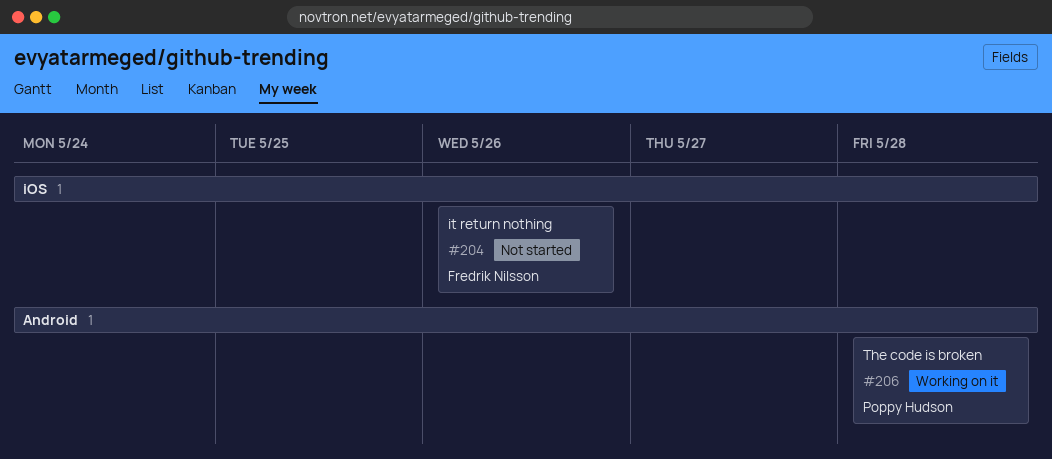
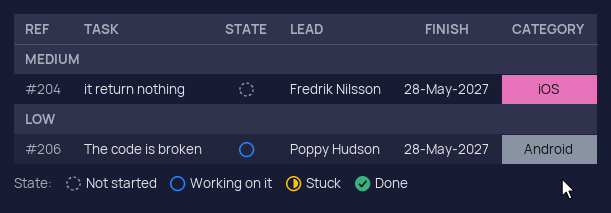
#204, due: May 26 -> May 28

